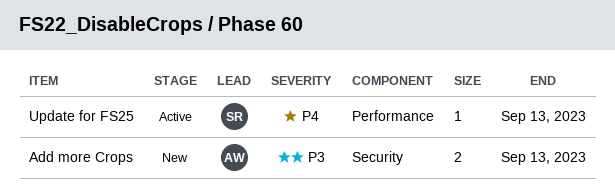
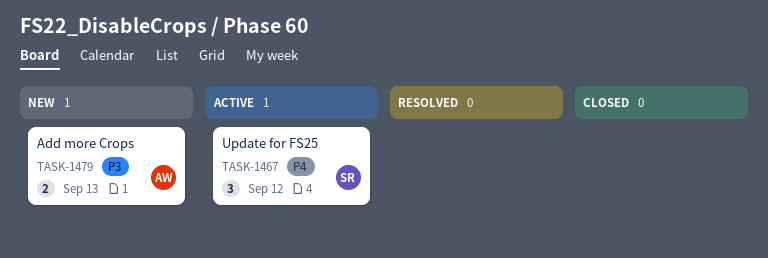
Update for FS25, estimate: 1 -> 3
Update for FS25, due: Sep 13 -> Sep 12

